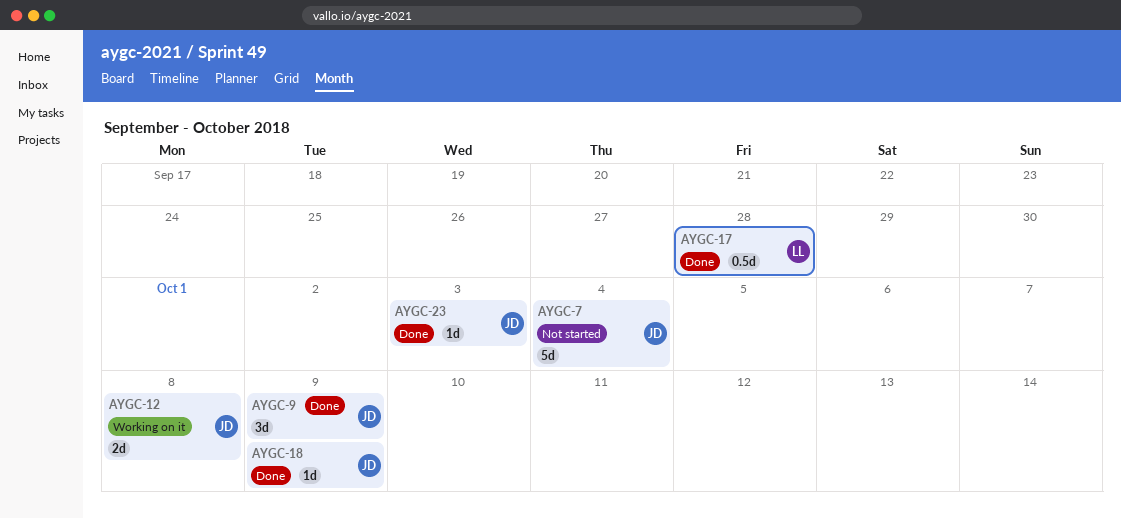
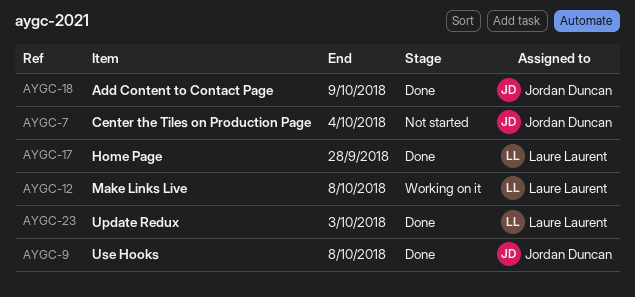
AYGC-9, due: Oct 9 -> Oct 8
AYGC-12, owner: Jordan Duncan -> Laure Laurent
AYGC-23, owner: Jordan Duncan -> Laure Laurent

